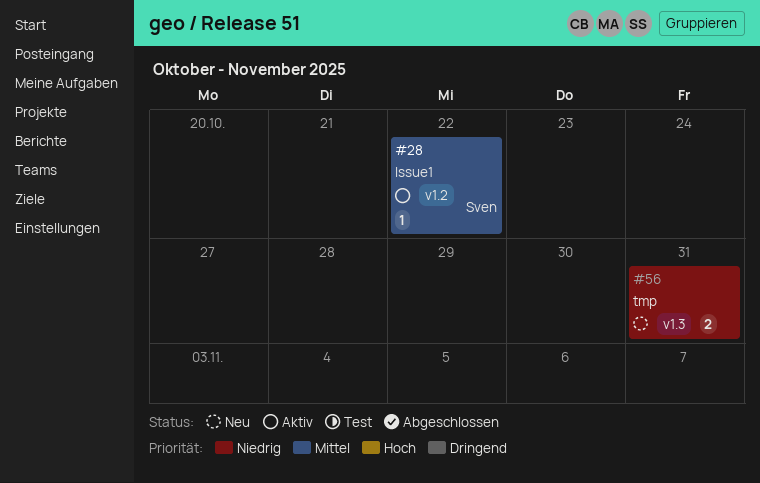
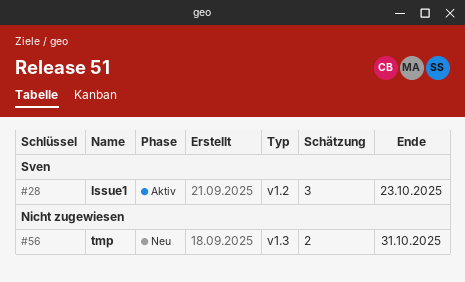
#28, estimate: 1 -> 3
#28, due: Oct 22 -> Oct 23

